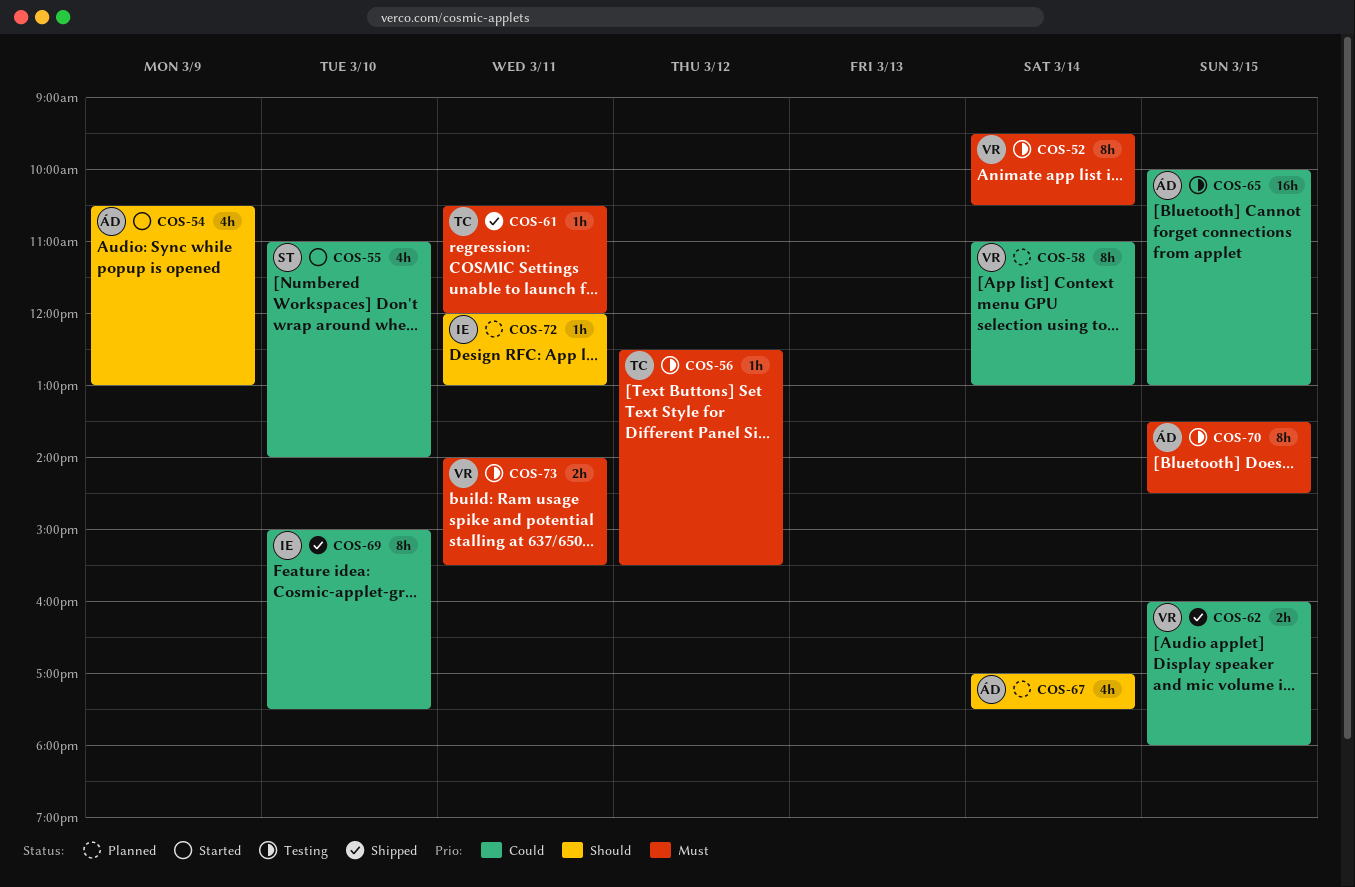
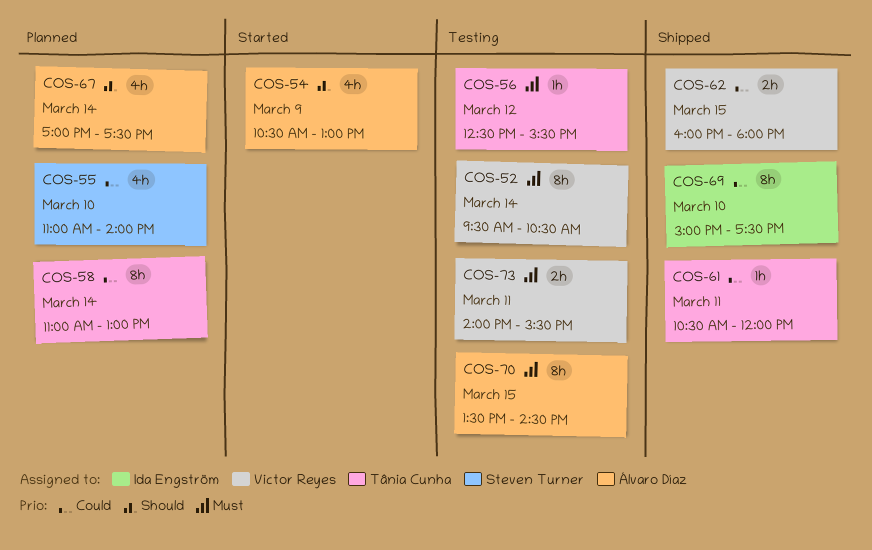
COS-55, status: Started -> Planned
COS-58, owner: Victor Reyes -> Tânia Cunha
COS-61, priority: Must -> Could
COS-65: present -> none
COS-72: present -> none

